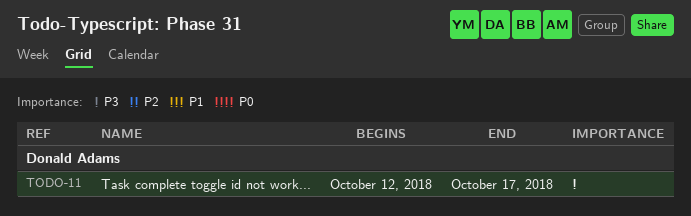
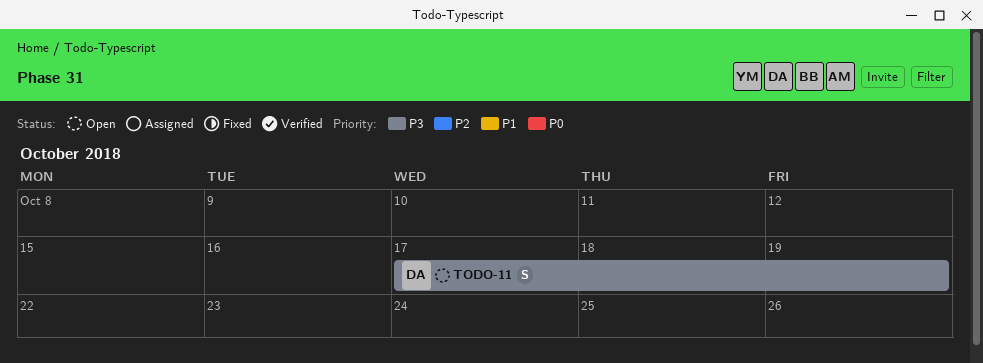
TODO-11, start: Oct 12 -> Oct 17
TODO-11, due: Oct 17 -> Oct 19

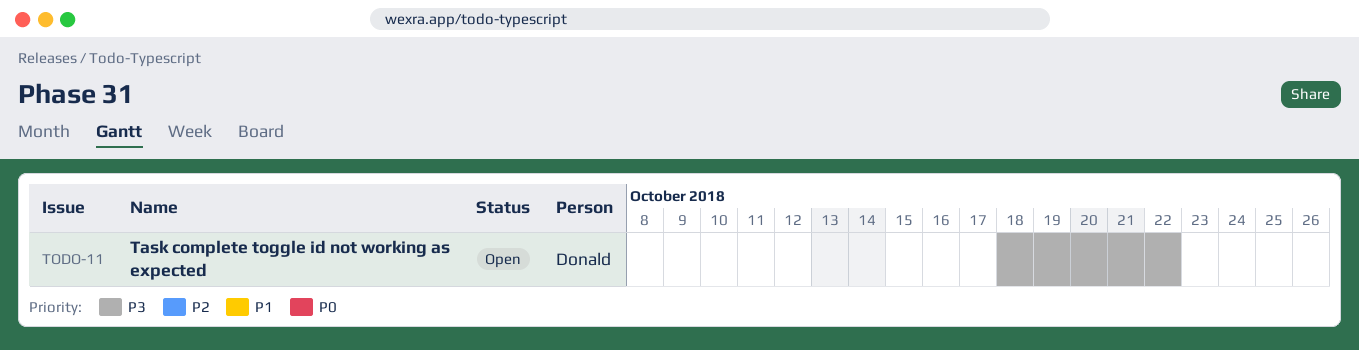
TODO-11, start: Oct 17 -> Oct 18
TODO-11, due: Oct 19 -> Oct 22

